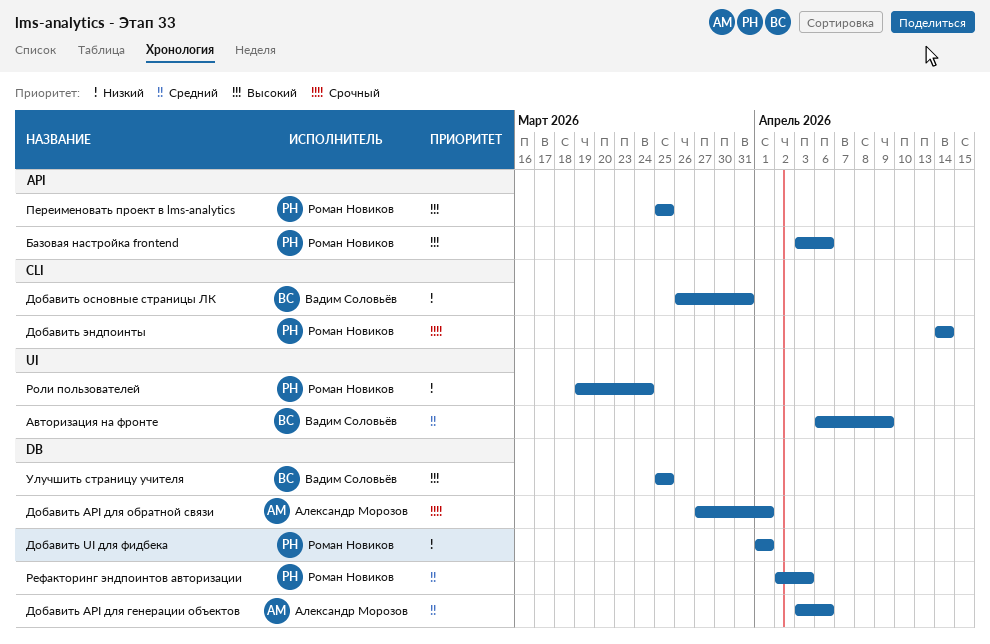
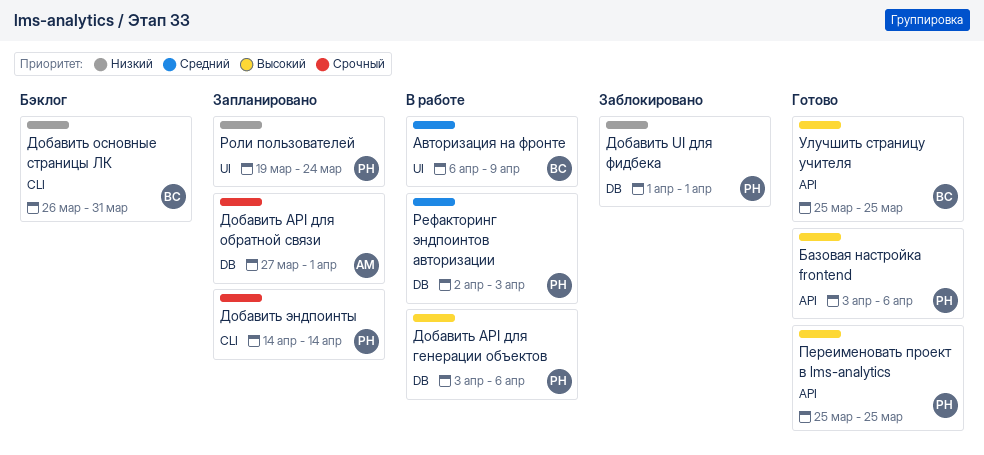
Добавить API для генерации объектов, owner: Александр Морозов -> Роман Новиков
Добавить API для генерации объектов, priority: Средний -> Высокий
Улучшить страницу учителя, label: DB -> API

